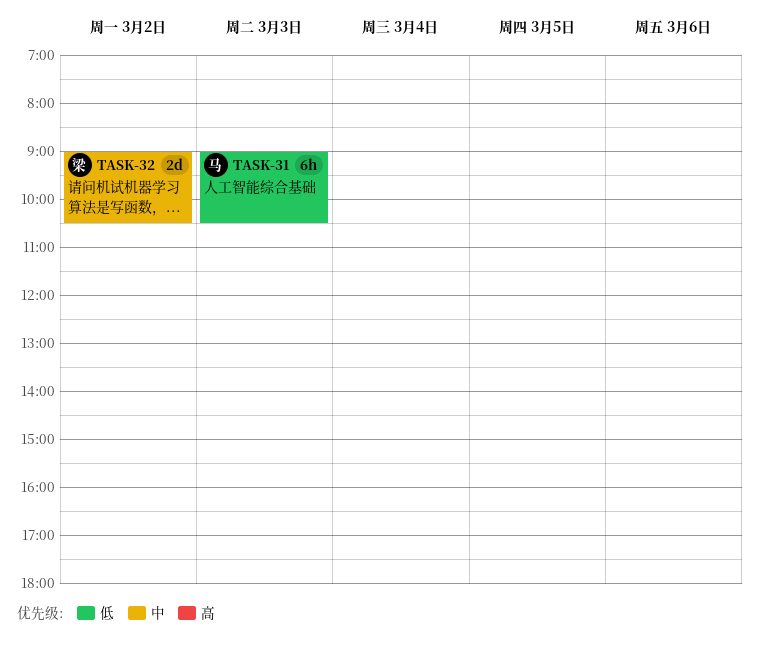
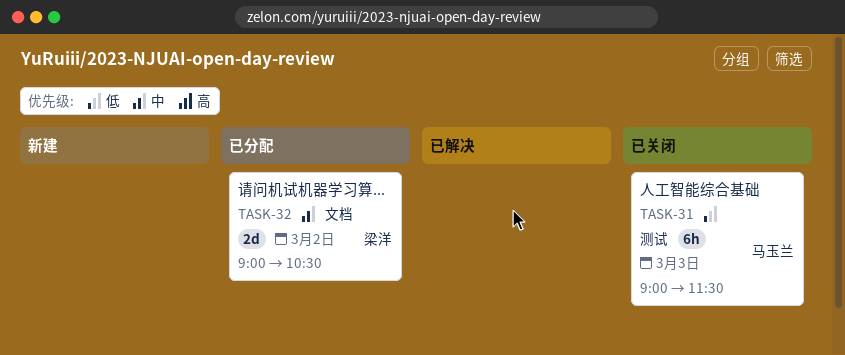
TASK-31, ends: 10:30 -> 11:30

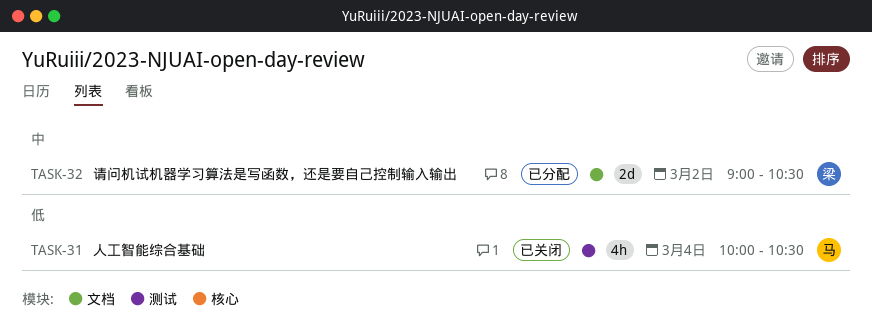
TASK-31, estimate: 6h -> 4h
TASK-31, day: Mar 3 -> Mar 4
TASK-31, begins: 09:00 -> 10:00
TASK-31, ends: 11:30 -> 10:30

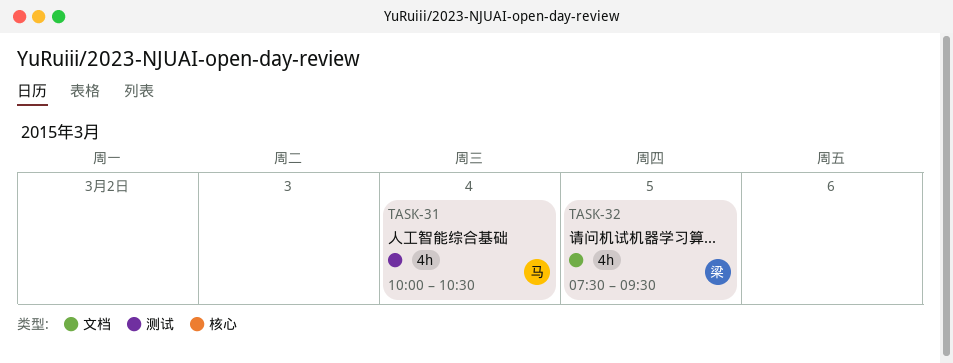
TASK-32, estimate: 2d -> 4h
TASK-32, day: Mar 2 -> Mar 5
TASK-32, begins: 09:00 -> 07:30
TASK-32, ends: 10:30 -> 09:30

